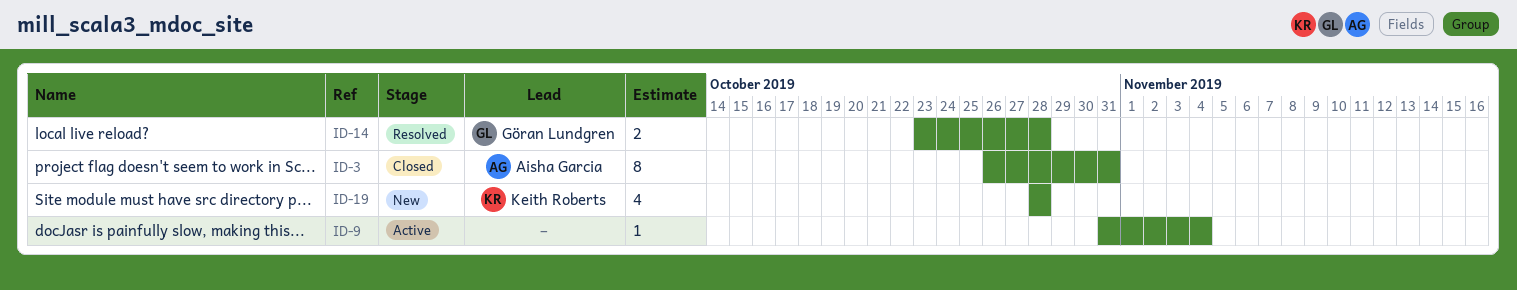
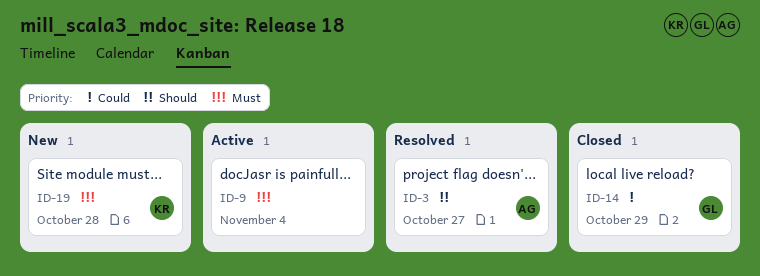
ID-3, status: Closed -> Resolved
ID-3, due: Oct 31 -> Oct 27
ID-14, status: Resolved -> Closed
ID-14, due: Oct 28 -> Oct 29

